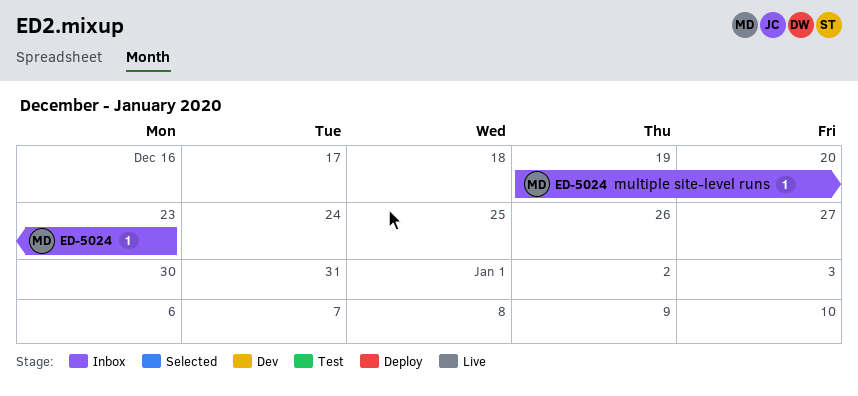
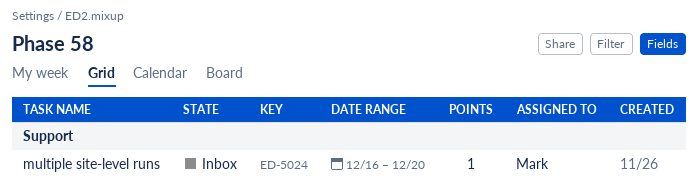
ED-5024, start: Dec 19 -> Dec 16
ED-5024, due: Dec 23 -> Dec 20

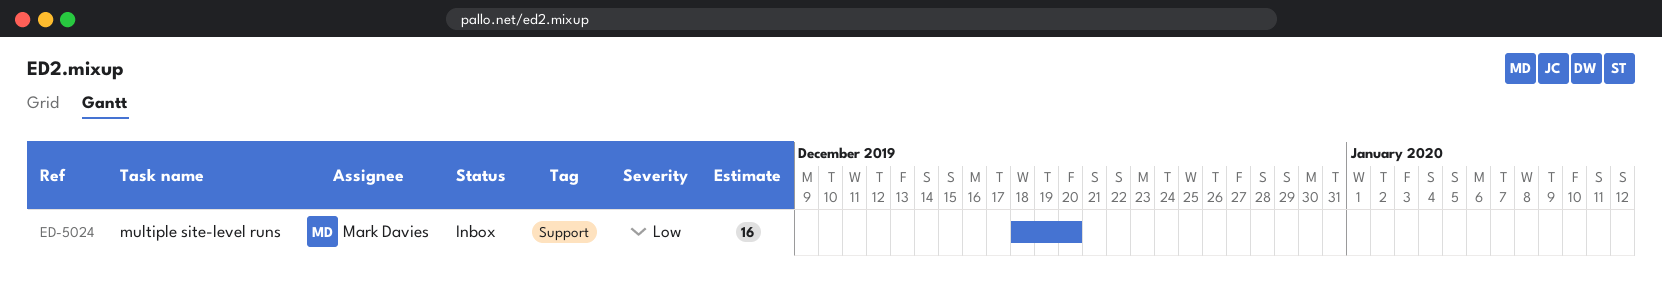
ED-5024, estimate: 1 -> 16
ED-5024, start: Dec 16 -> Dec 18

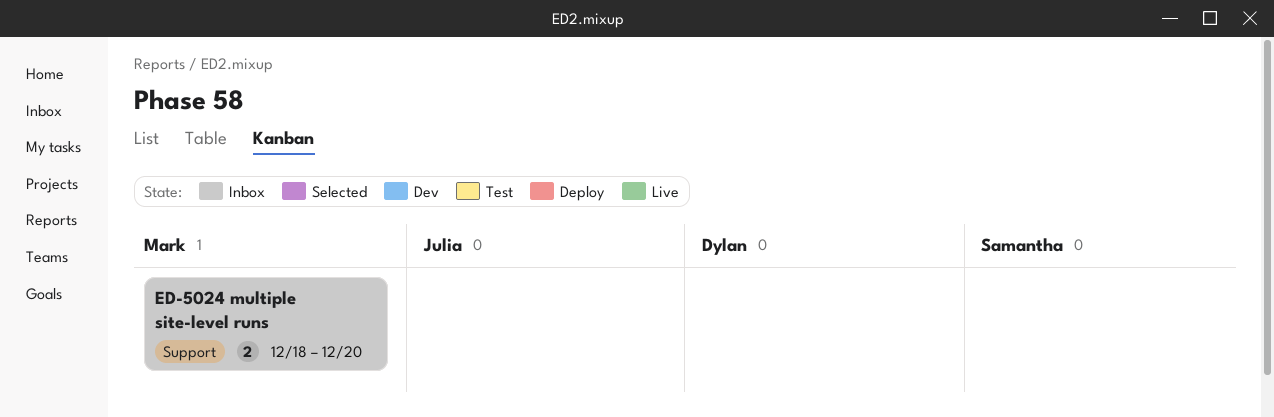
ED-5024, estimate: 16 -> 2

